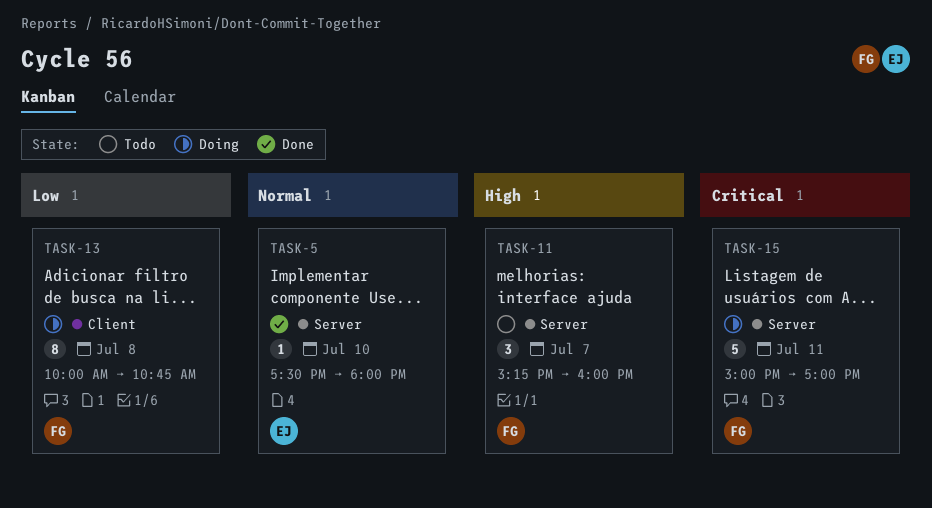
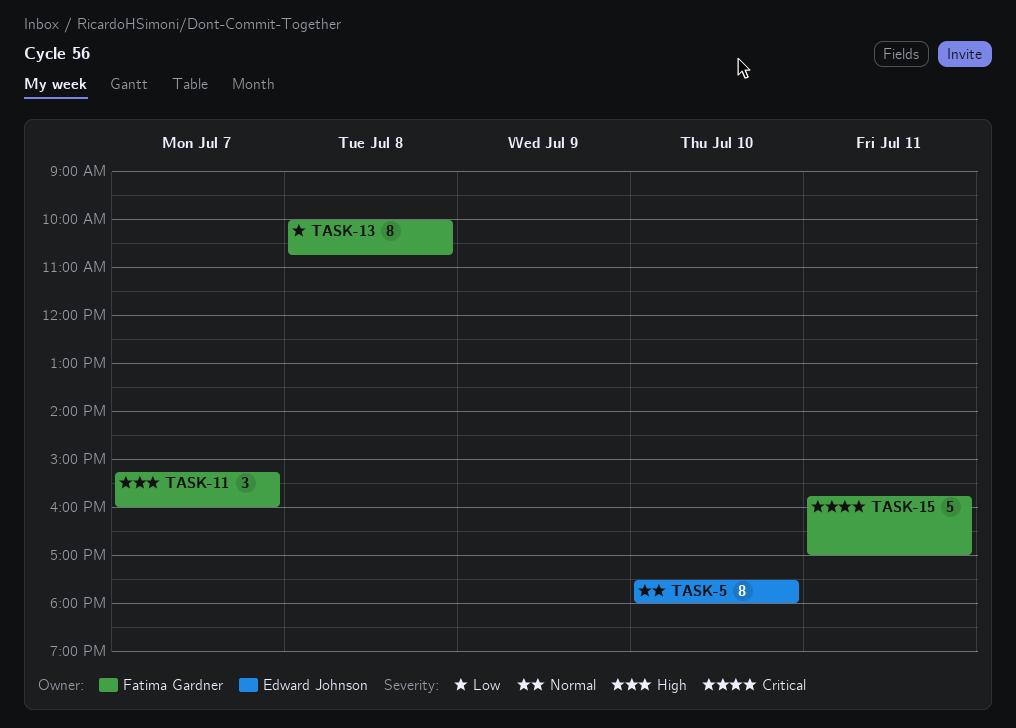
TASK-5, estimate: 1 -> 8
TASK-15, begins: 15:00 -> 15:45

